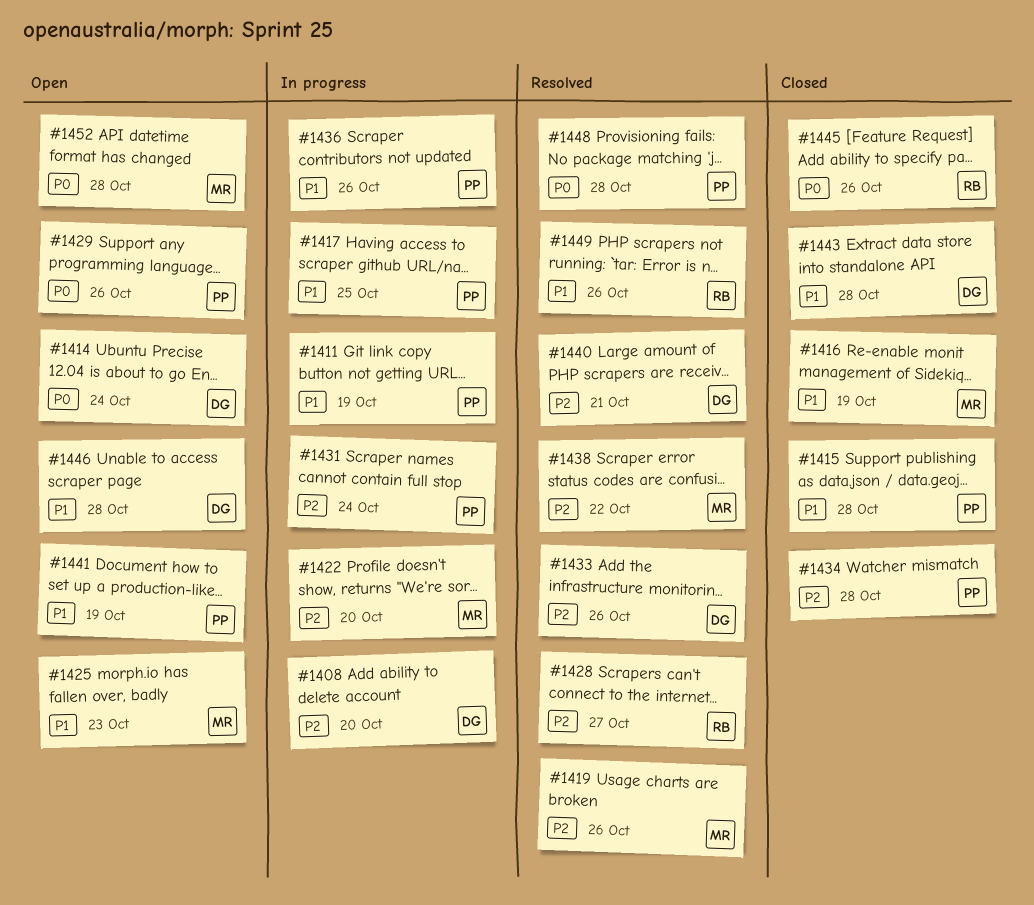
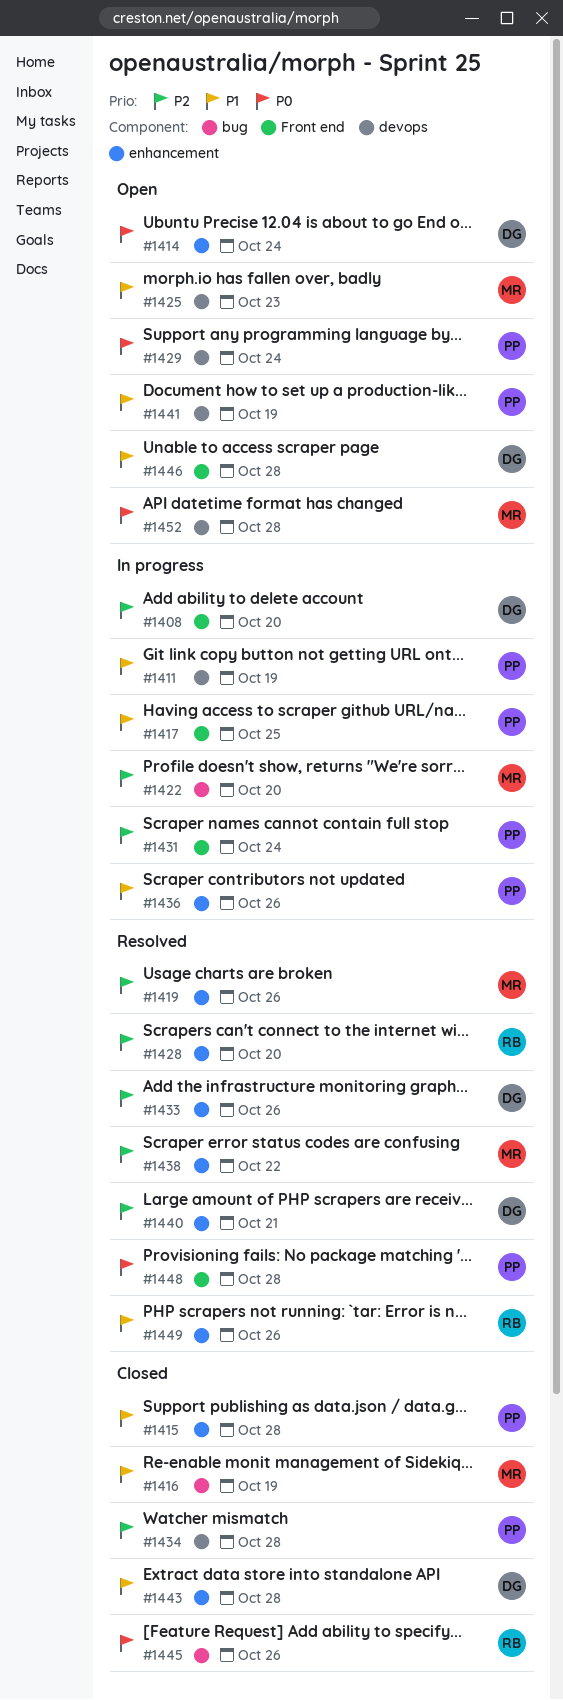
#1428, due: Oct 27 -> Oct 20
#1429, due: Oct 26 -> Oct 24

